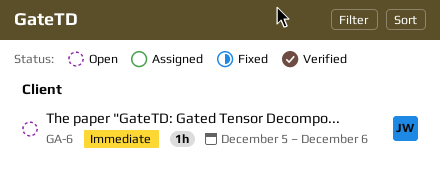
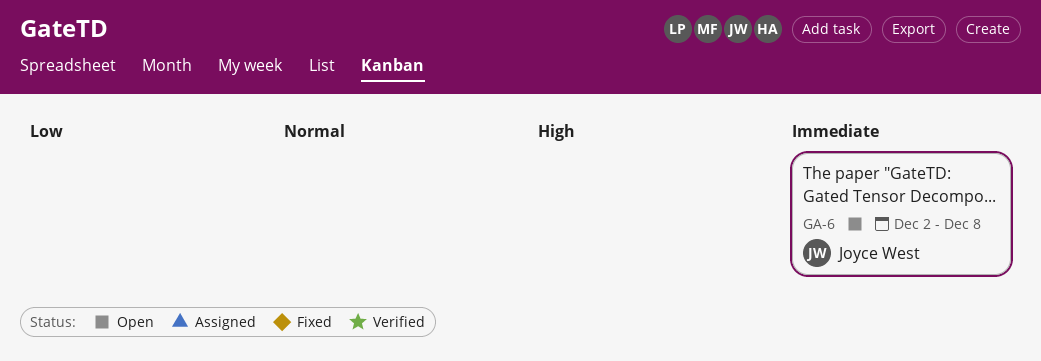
GA-6, start: Dec 5 -> Dec 2
GA-6, due: Dec 6 -> Dec 8

